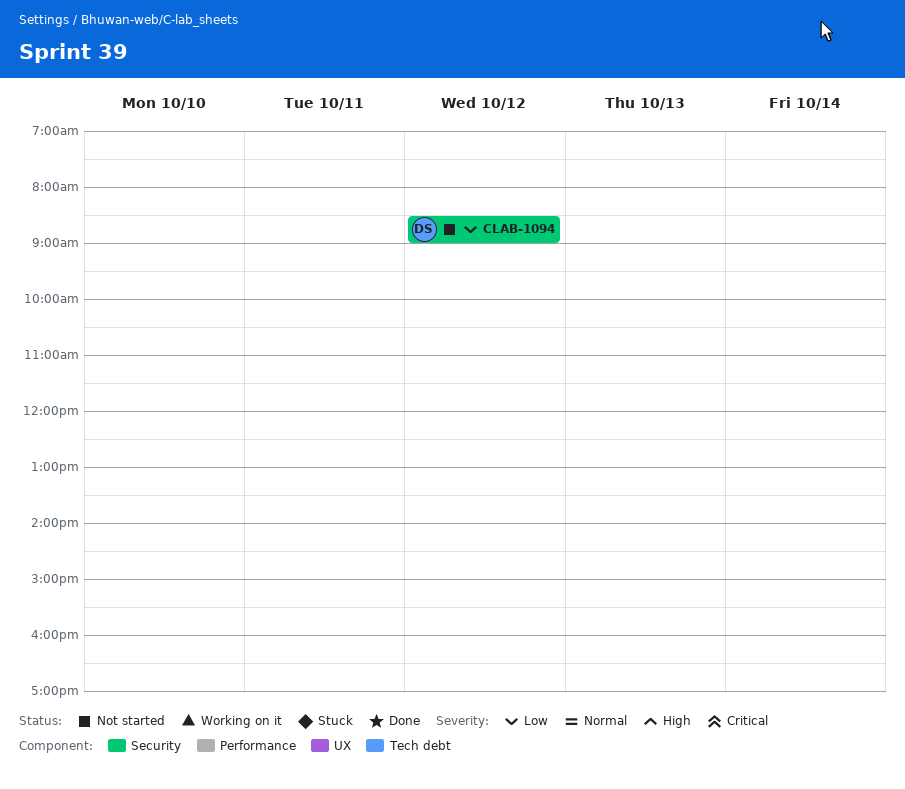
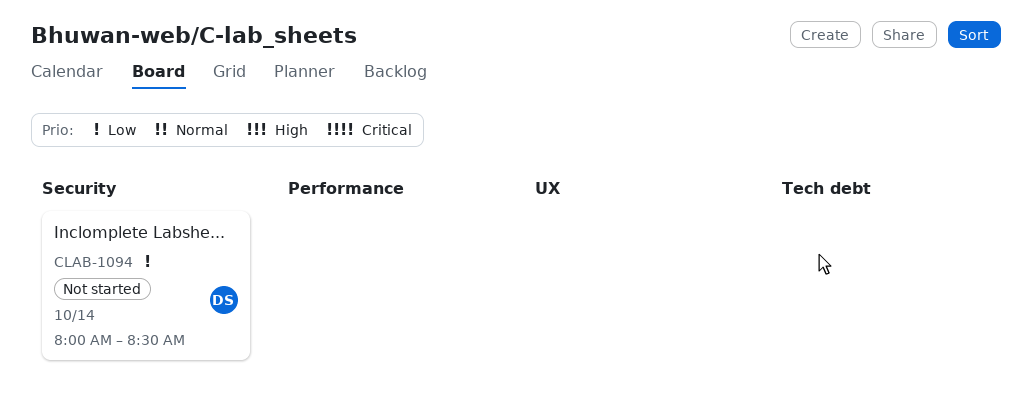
CLAB-1094, day: Oct 12 -> Oct 14
CLAB-1094, begins: 08:30 -> 08:00
CLAB-1094, ends: 09:00 -> 08:30

